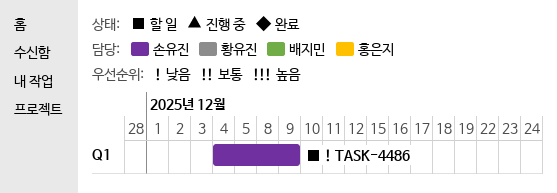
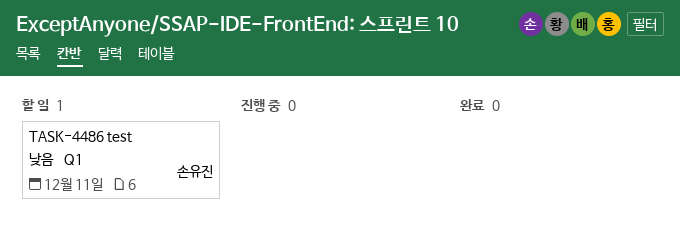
TASK-4486, due: Dec 9 -> Dec 11

